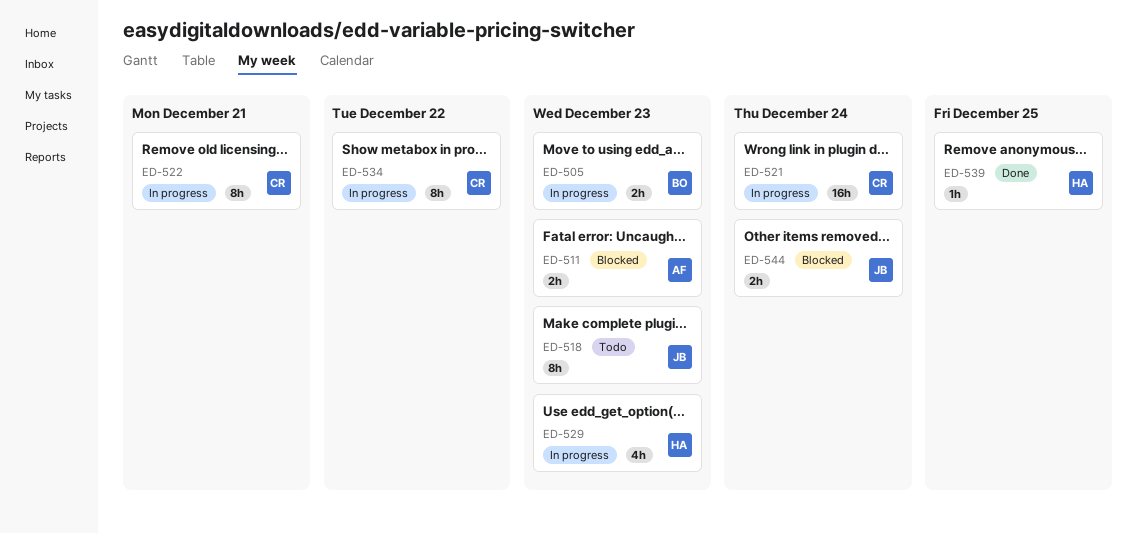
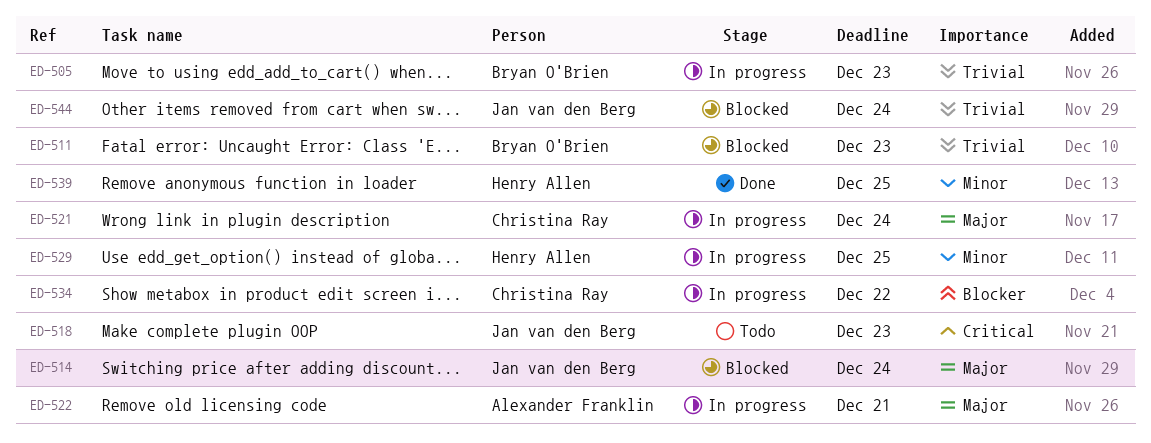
ED-511, owner: Alexander Franklin -> Bryan O'Brien
ED-514: none -> present
ED-522, owner: Christina Ray -> Alexander Franklin
ED-529, due: Dec 23 -> Dec 25

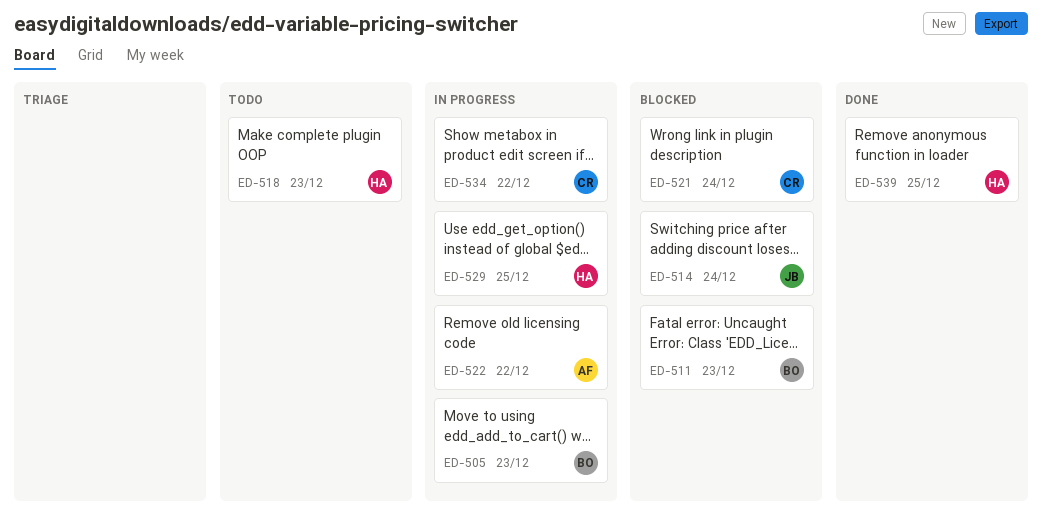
ED-518, owner: Jan van den Berg -> Henry Allen
ED-521, status: In progress -> Blocked
ED-522, due: Dec 21 -> Dec 22
ED-544: present -> none

